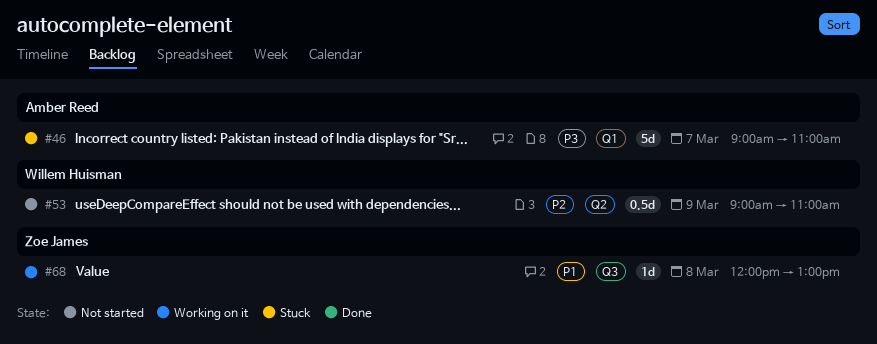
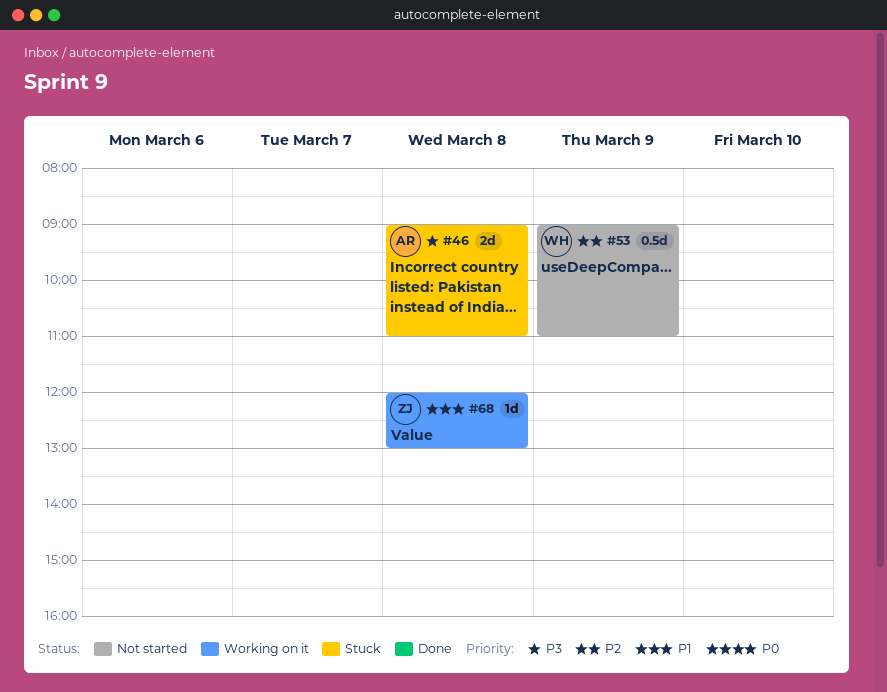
#46, estimate: 5d -> 2d
#46, day: Mar 7 -> Mar 8

